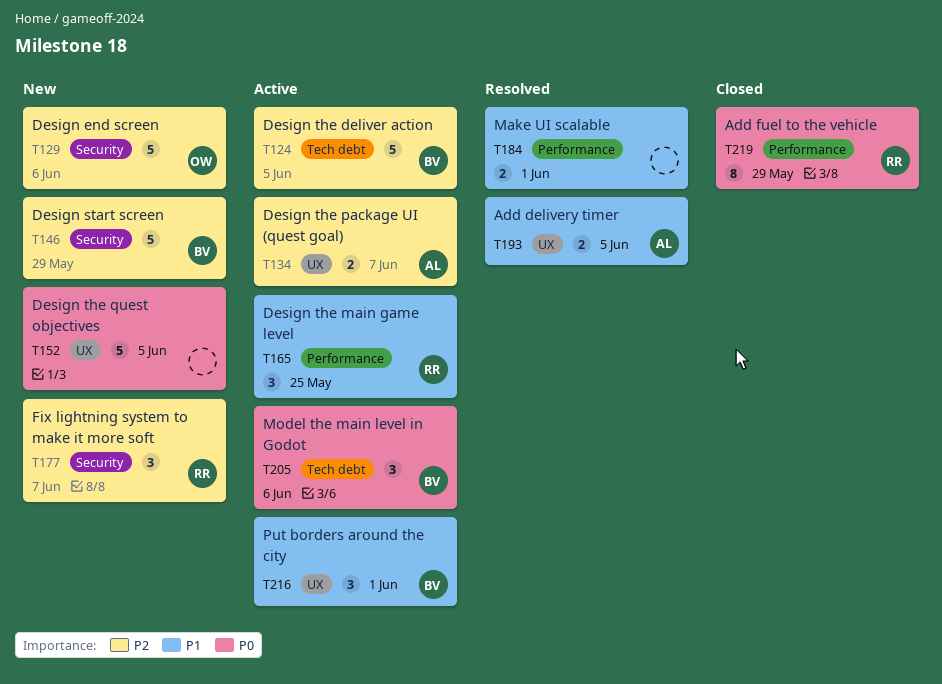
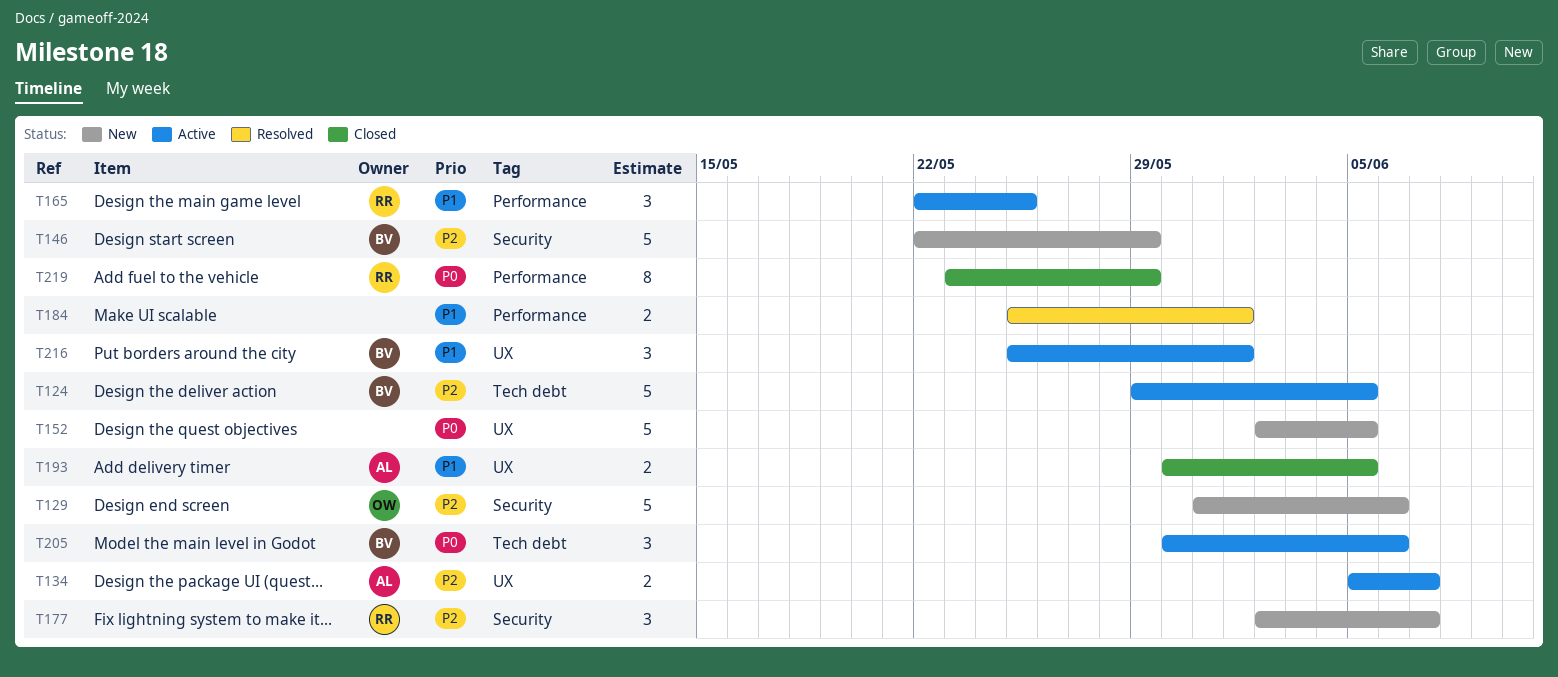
T193, status: Resolved -> Closed

